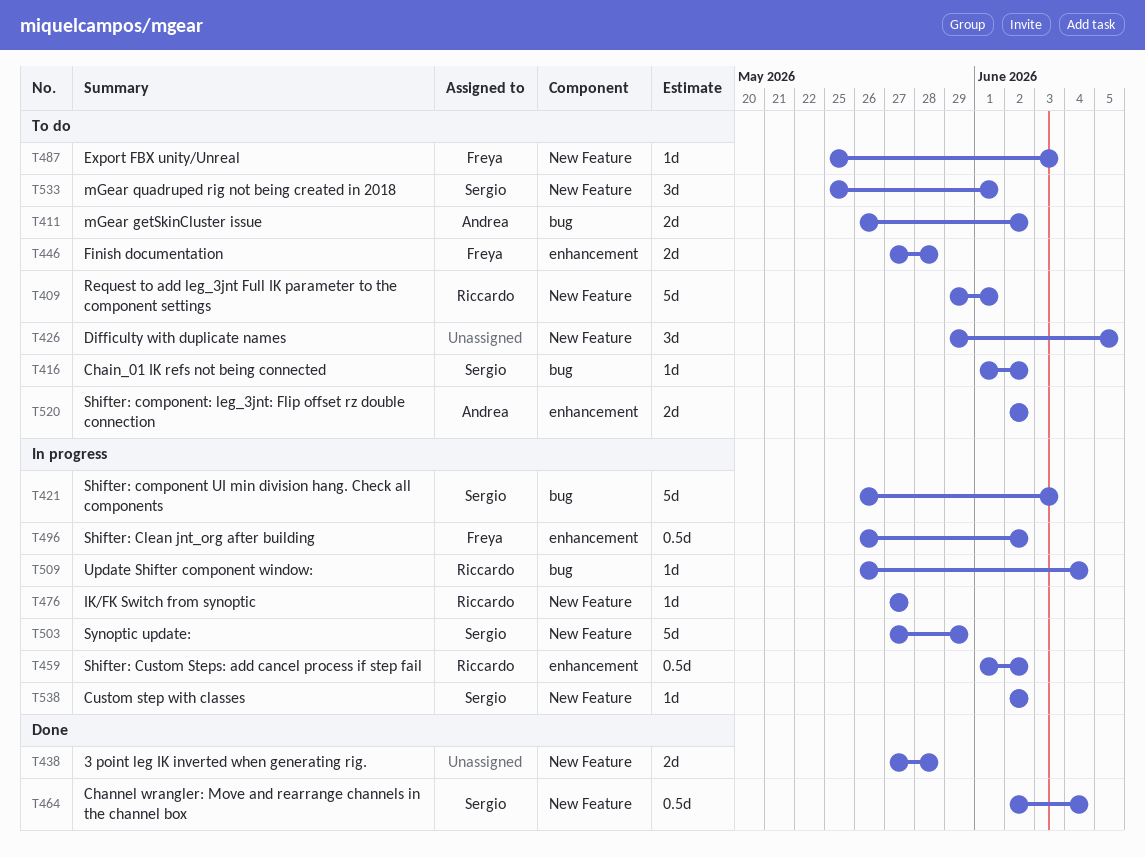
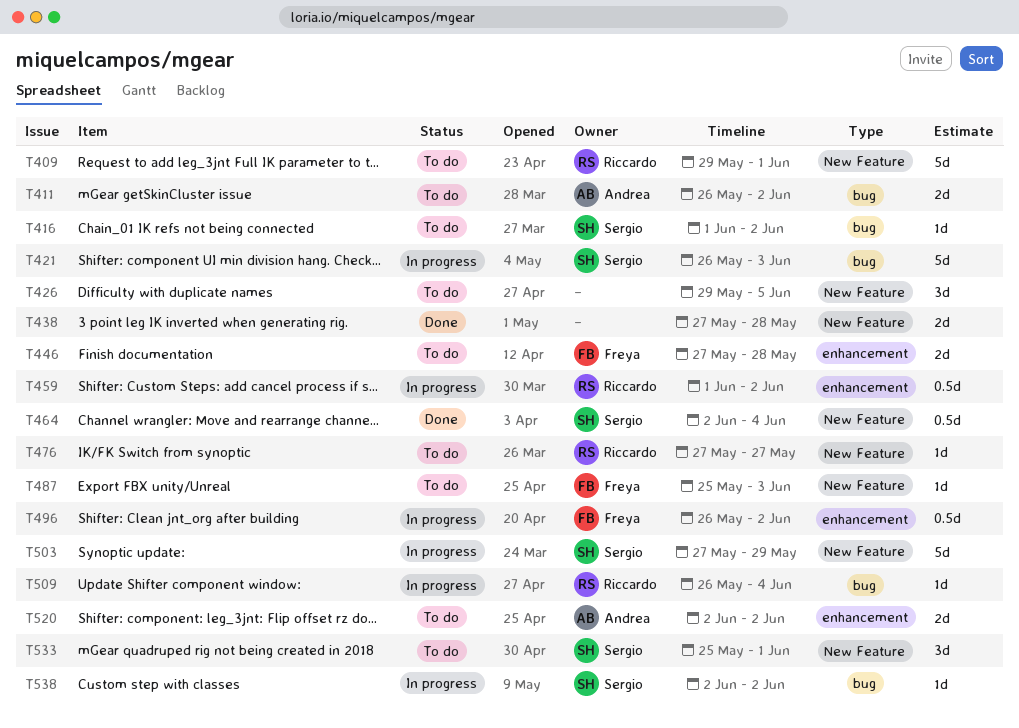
T476, status: In progress -> To do
T538, label: New Feature -> bug

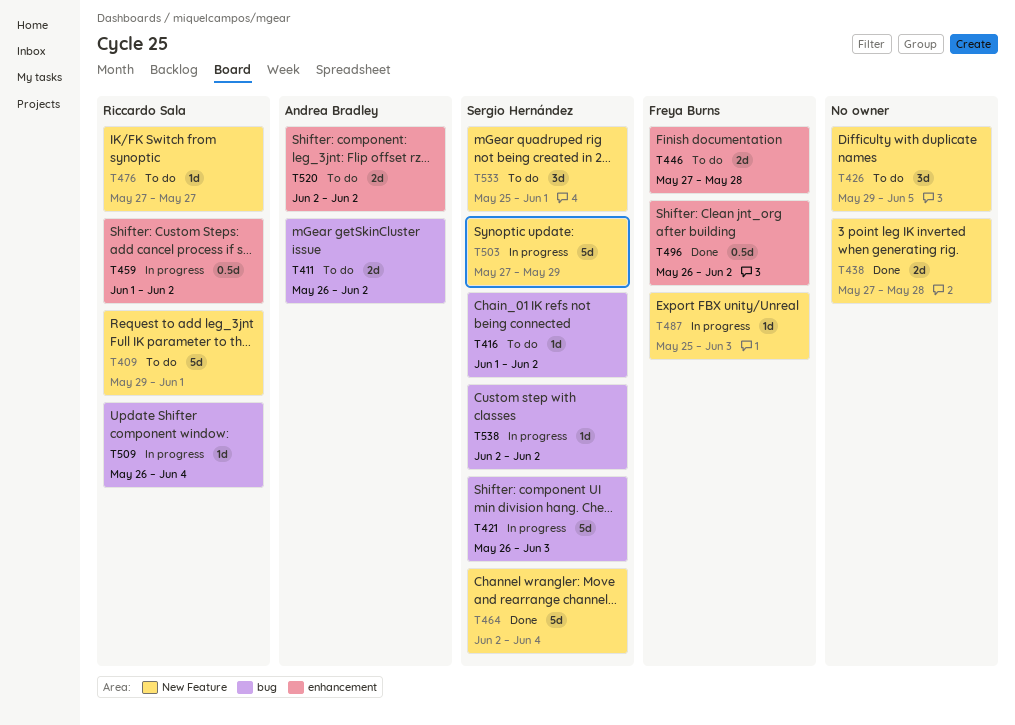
T464, estimate: 0.5d -> 5d
T487, status: To do -> In progress
T496, status: In progress -> Done

